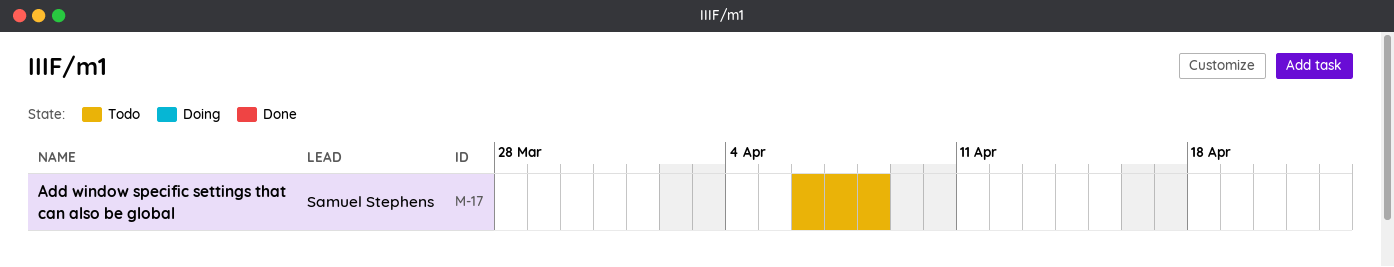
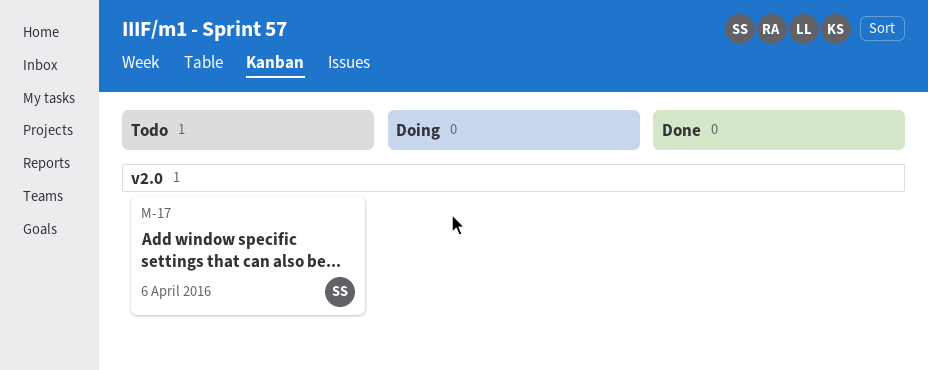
M-17, due: Apr 8 -> Apr 6

